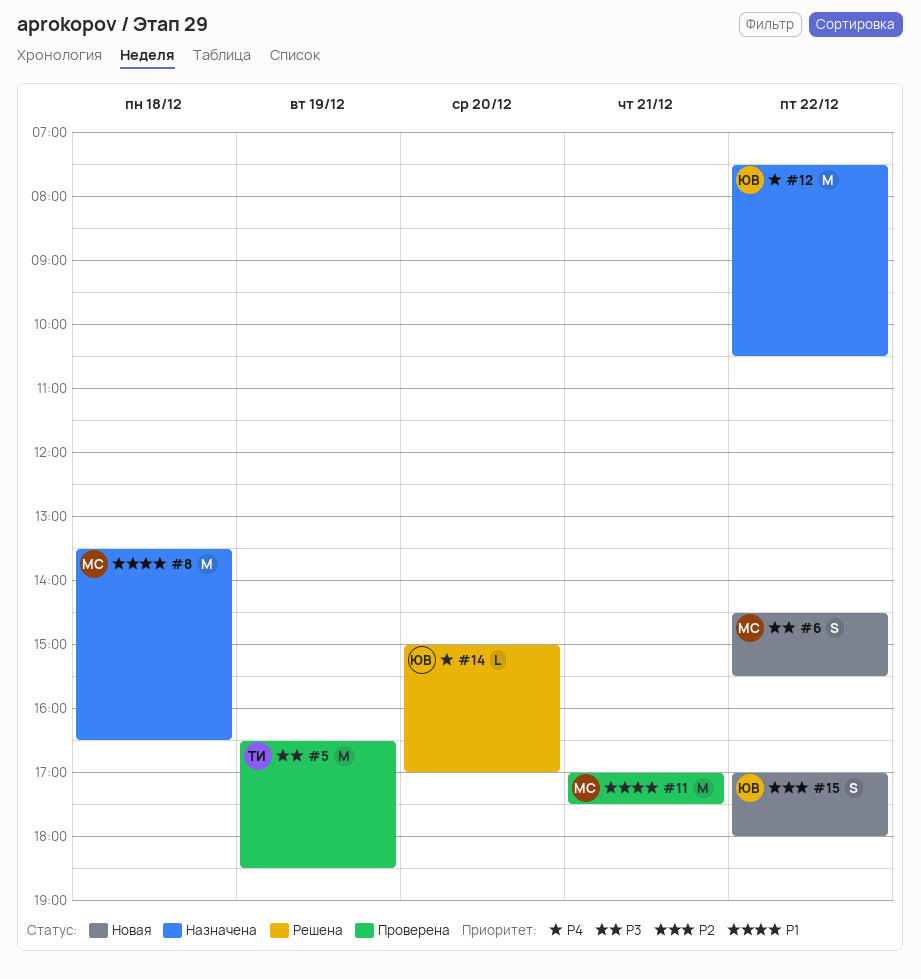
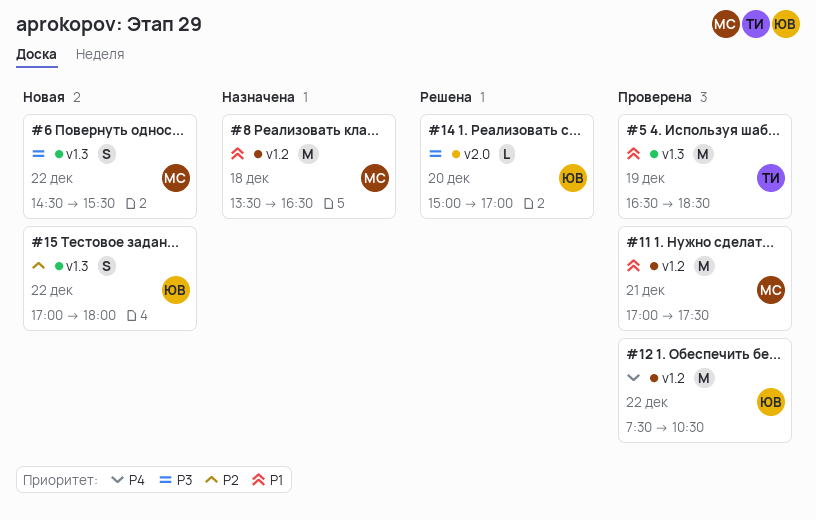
#5, priority: P3 -> P1
#12, status: Назначена -> Проверена
#14, priority: P4 -> P3

